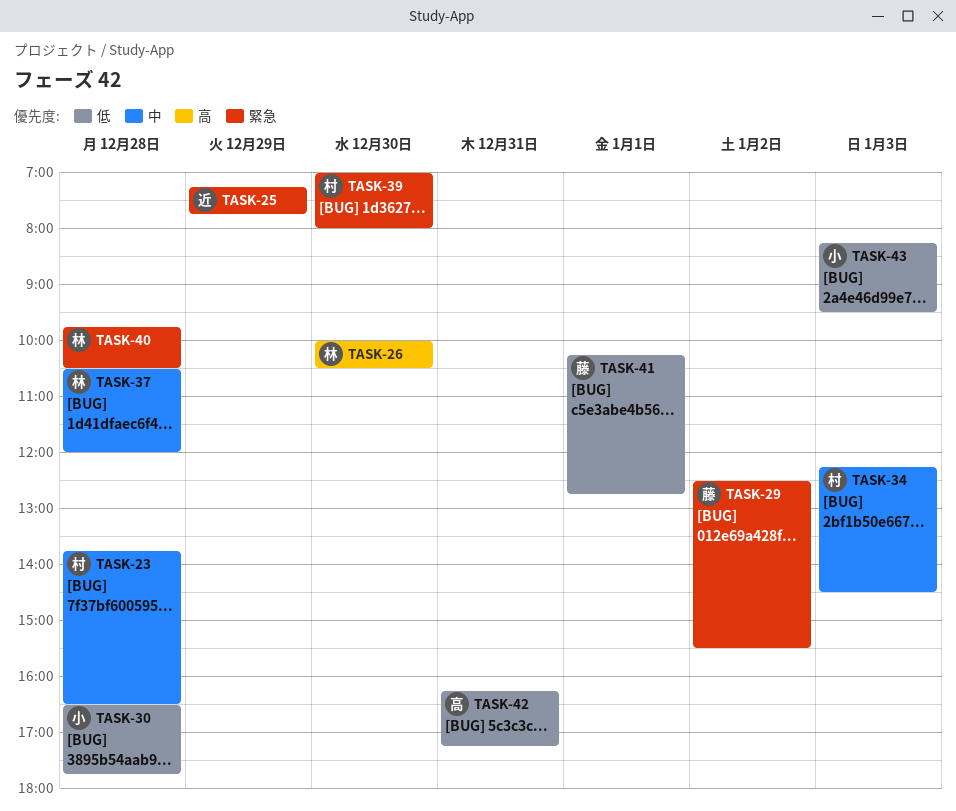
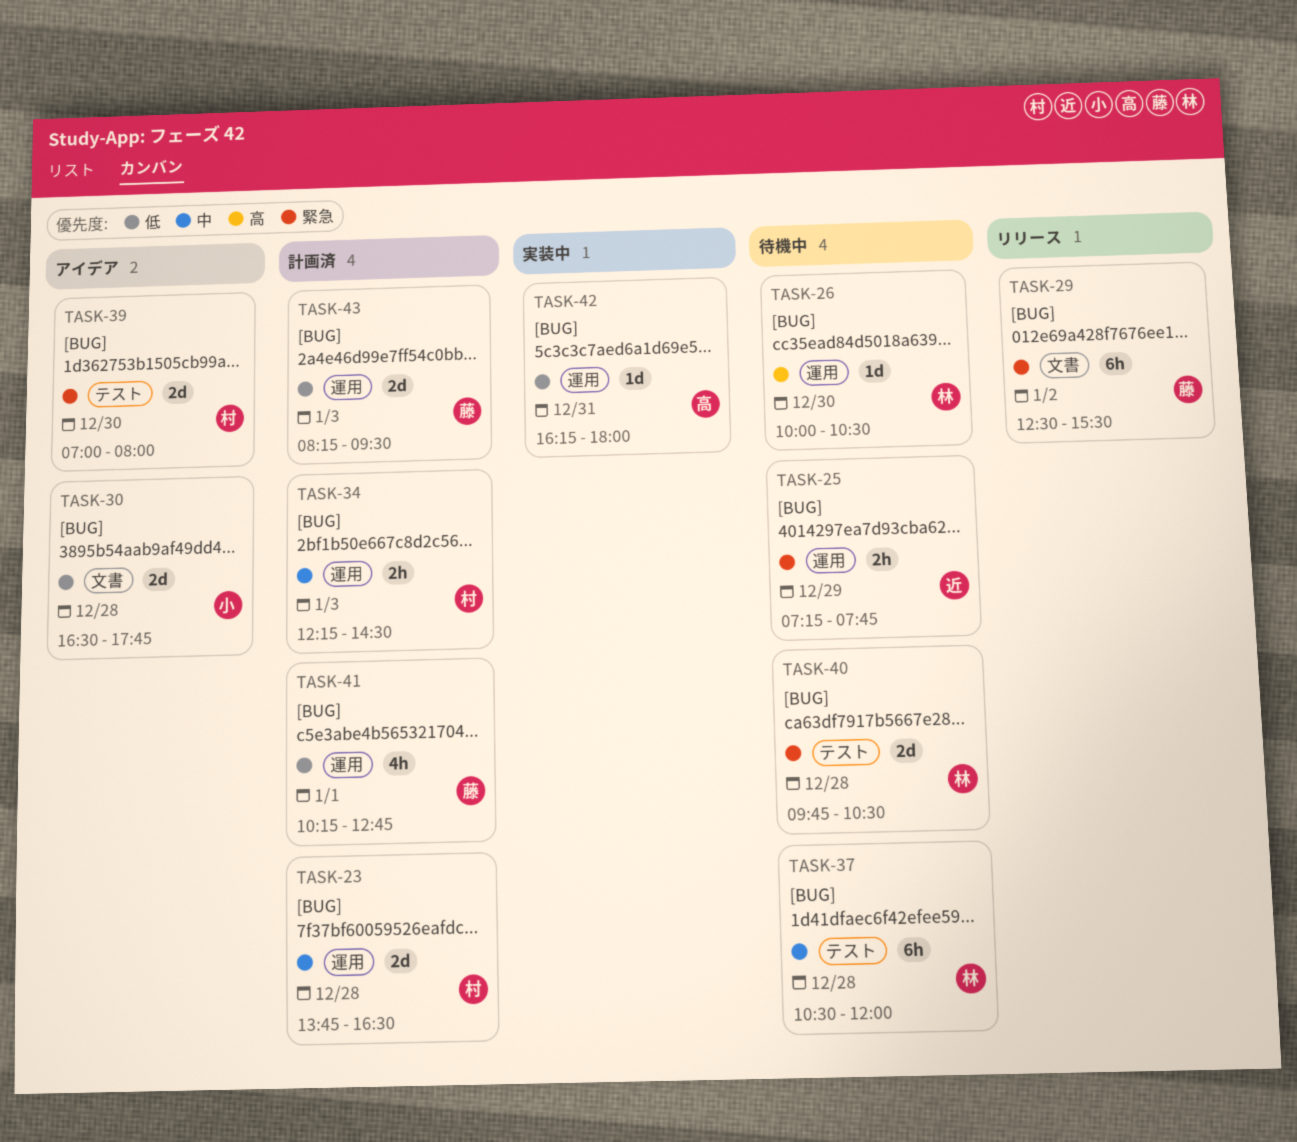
TASK-42, ends: 17:15 -> 18:00
TASK-43, owner: 小 -> 藤

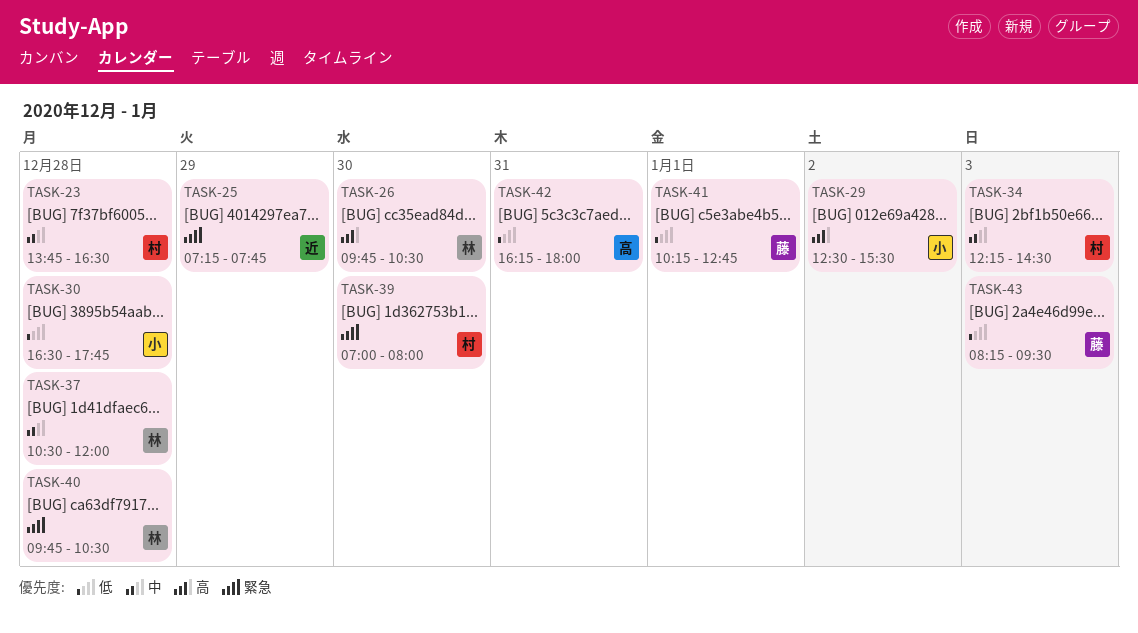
TASK-26, begins: 10:00 -> 09:45
TASK-29, owner: 藤 -> 小
TASK-29, priority: 緊急 -> 高

